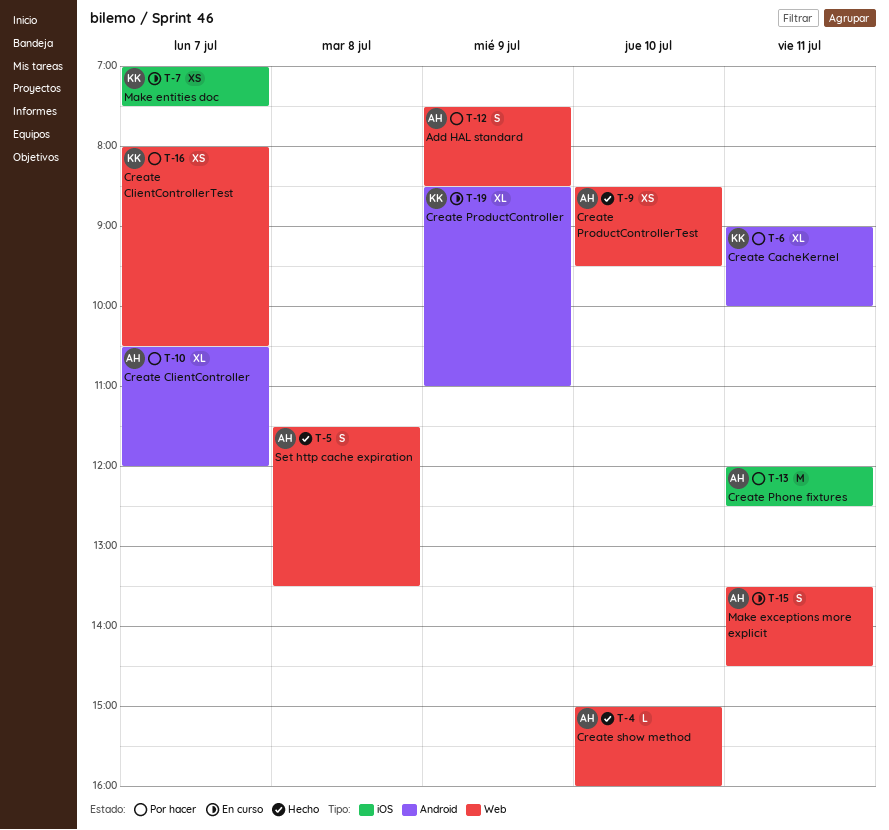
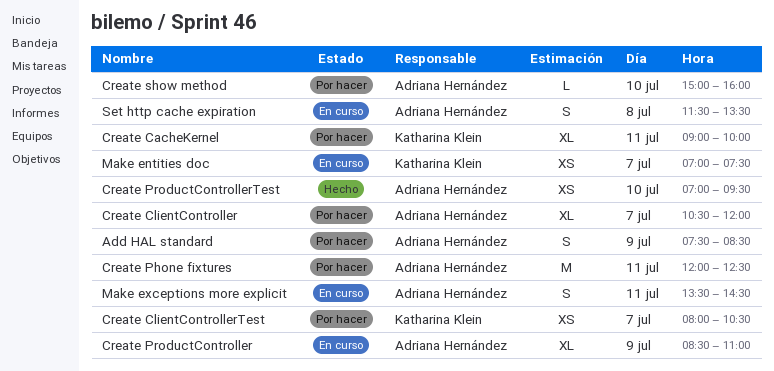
Create ProductController, owner: Katharina Klein -> Adriana Hernández
Create ProductControllerTest, begins: 08:30 -> 07:00
Create show method, status: Hecho -> Por hacer
Set http cache expiration, status: Hecho -> En curso

